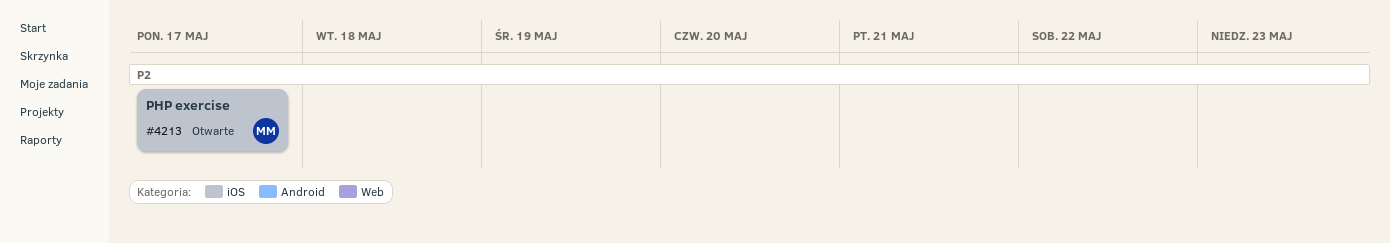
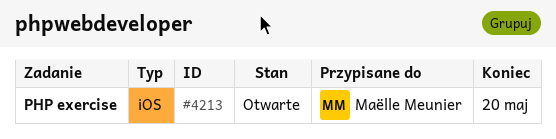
#4213, due: May 17 -> May 20

